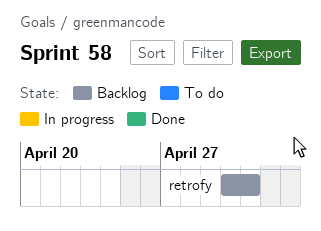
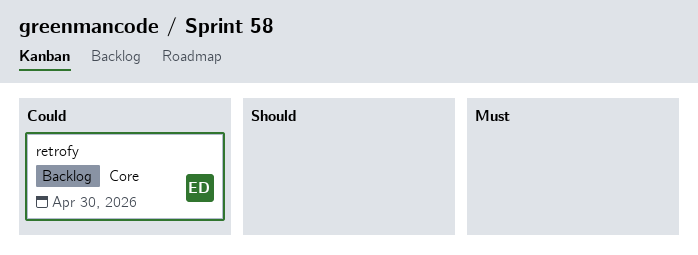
retrofy, due: May 1 -> Apr 30

